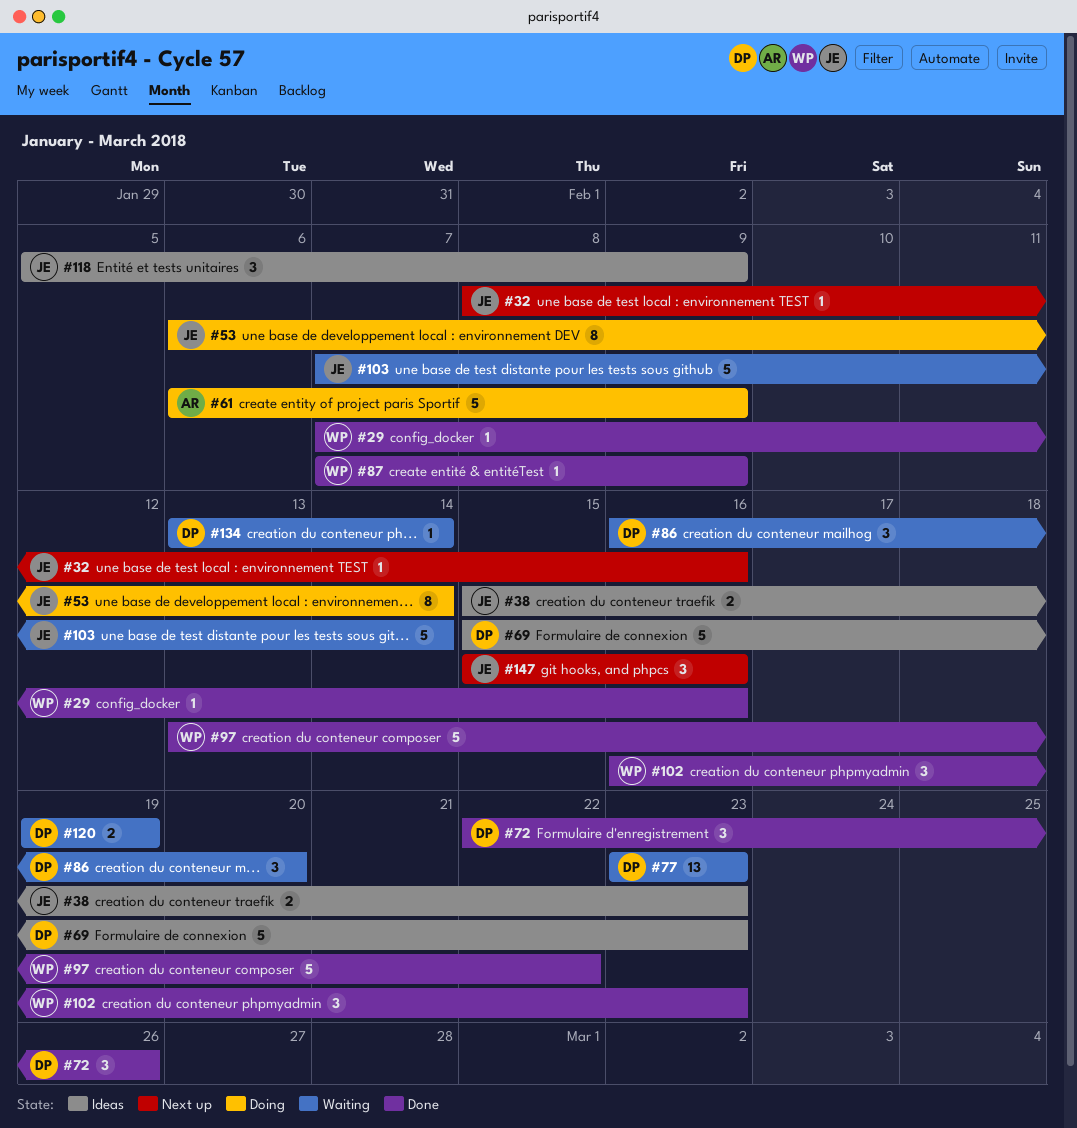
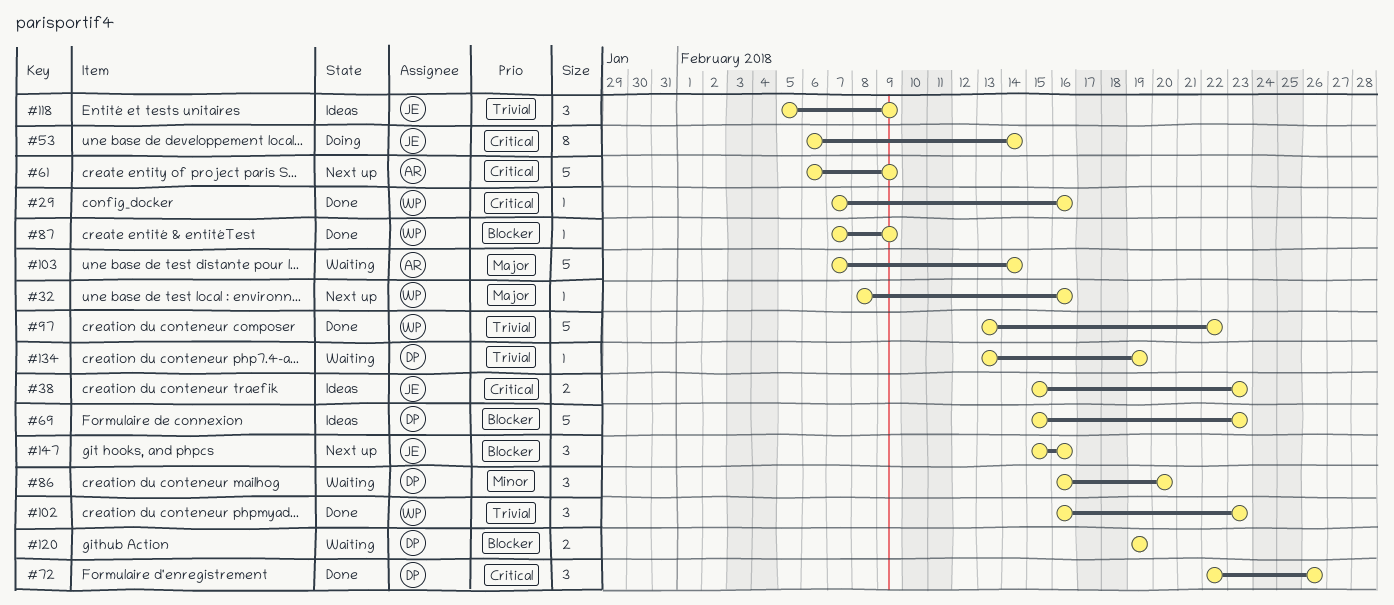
#32, owner: JE -> WP
#61, status: Doing -> Next up
#77: present -> none
#103, owner: JE -> AR
#134, due: Feb 14 -> Feb 19

